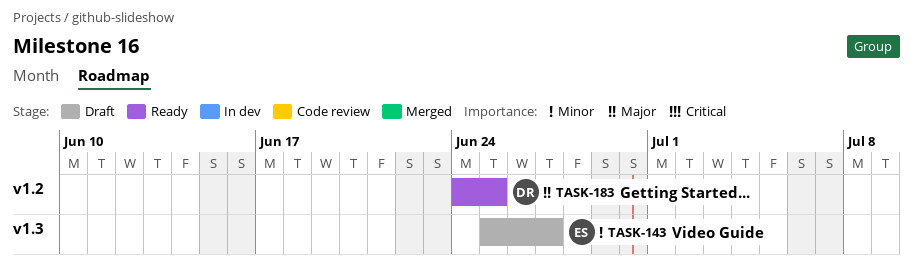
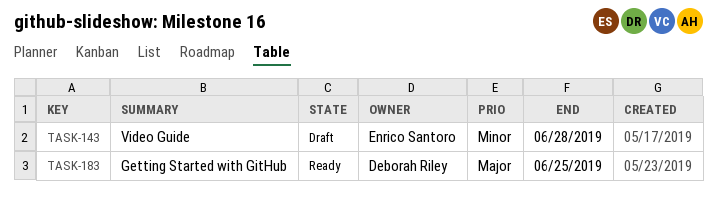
TASK-143, due: Jun 27 -> Jun 28

